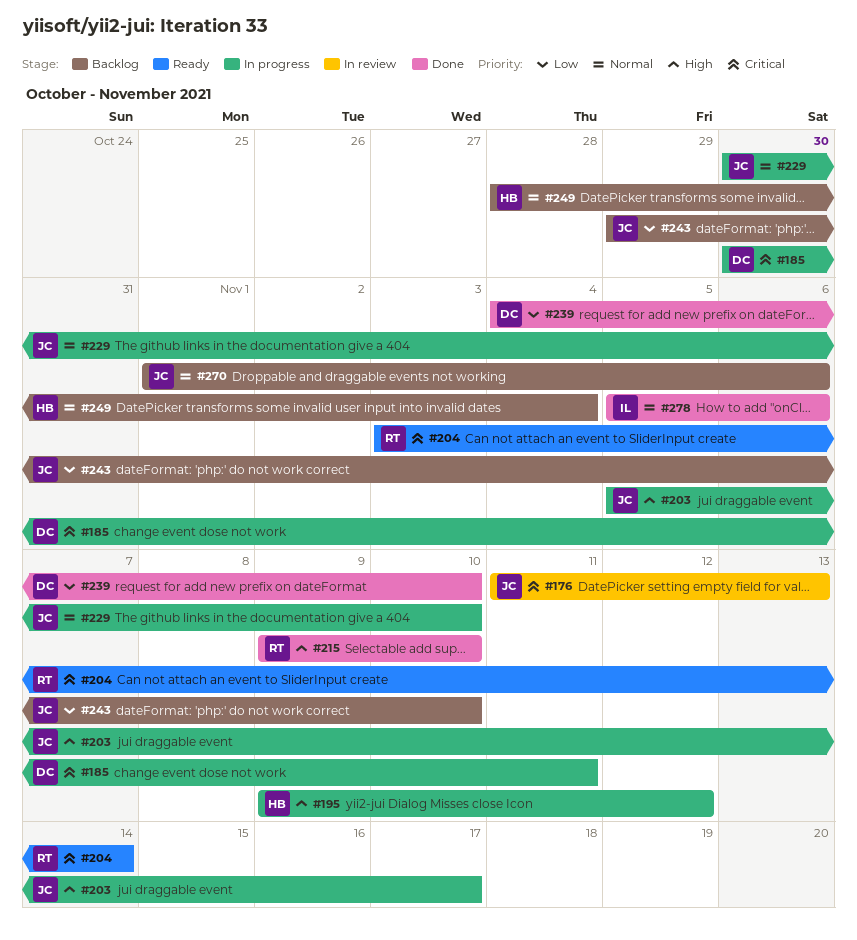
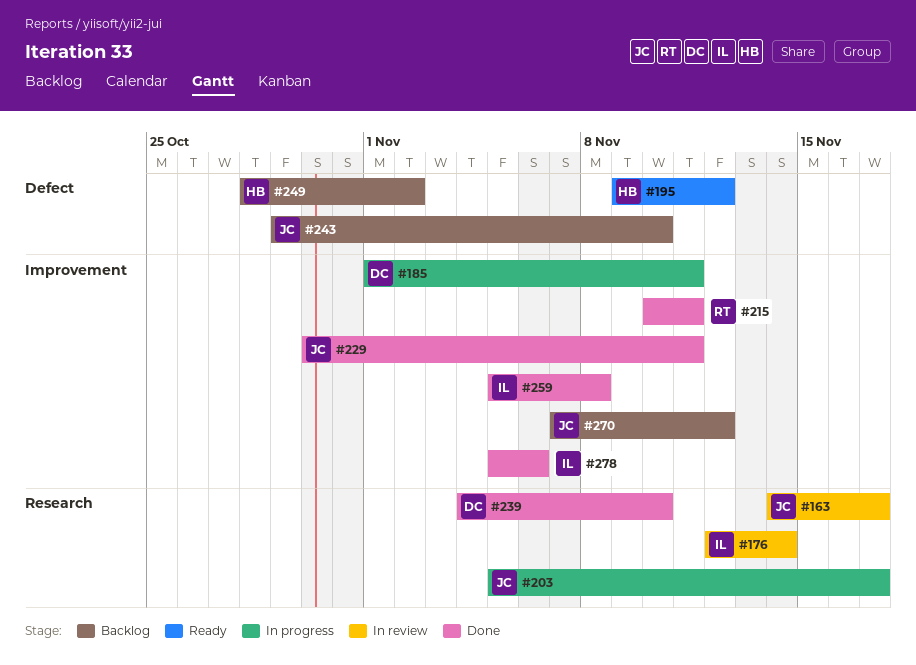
#163: none -> present
#176, owner: JC -> IL
#176, start: Nov 11 -> Nov 12
#176, due: Nov 13 -> Nov 14
#185, start: Oct 30 -> Nov 1
#195, status: In progress -> Ready
#204: present -> none
#215, start: Nov 9 -> Nov 10
#215, due: Nov 10 -> Nov 11
#229, status: In progress -> Done
#229, due: Nov 10 -> Nov 11
#249, due: Nov 4 -> Nov 2
#259: none -> present
#270, start: Nov 1 -> Nov 7
#270, due: Nov 6 -> Nov 12

